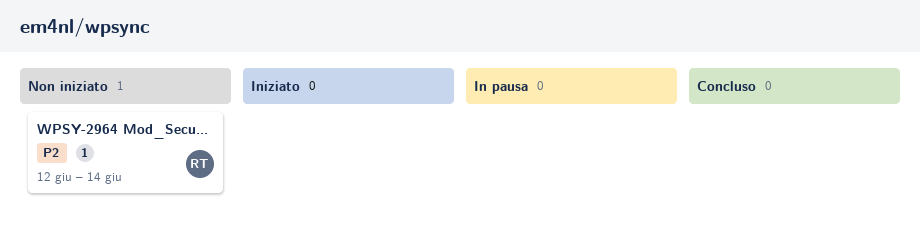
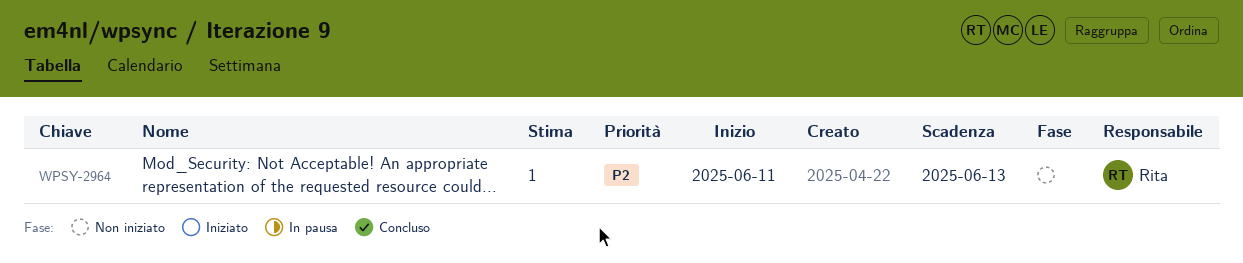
WPSY-2964, start: Jun 12 -> Jun 11
WPSY-2964, due: Jun 14 -> Jun 13

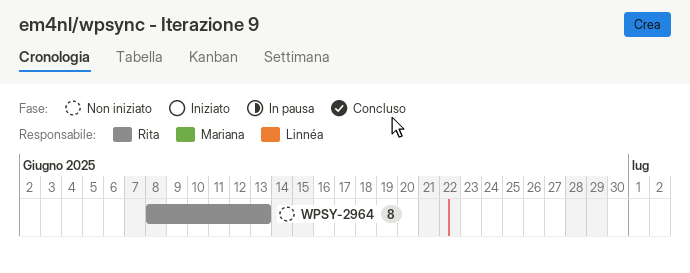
WPSY-2964, estimate: 1 -> 8
WPSY-2964, start: Jun 11 -> Jun 8

